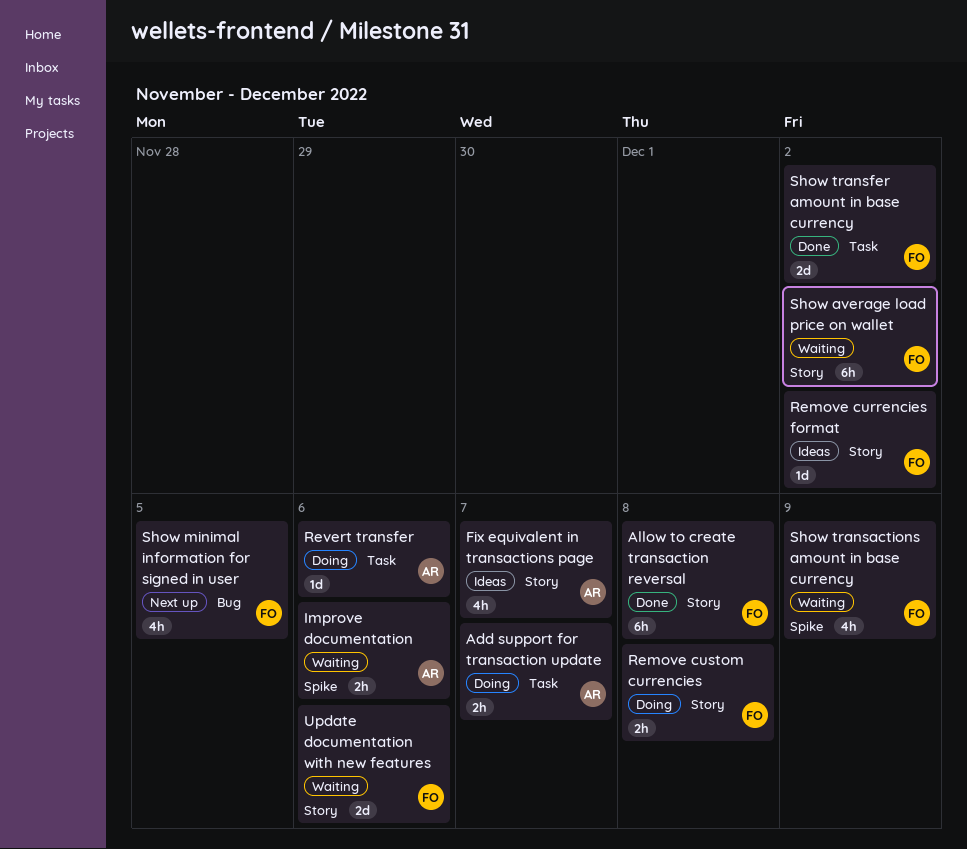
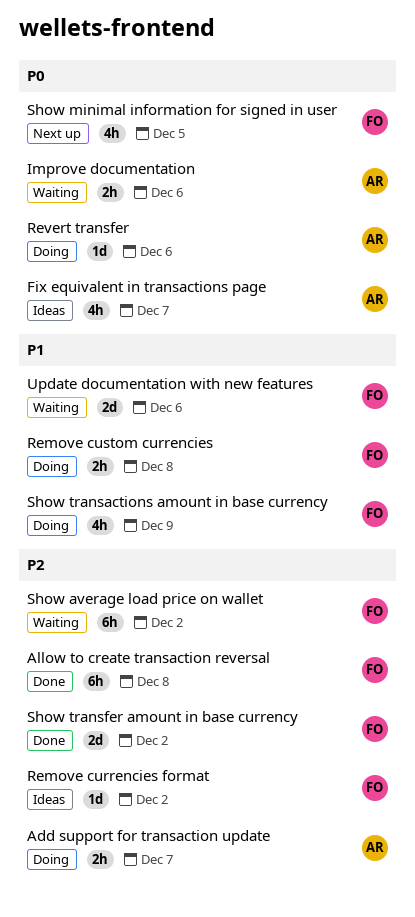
Show transactions amount in base currency, status: Waiting -> Doing

